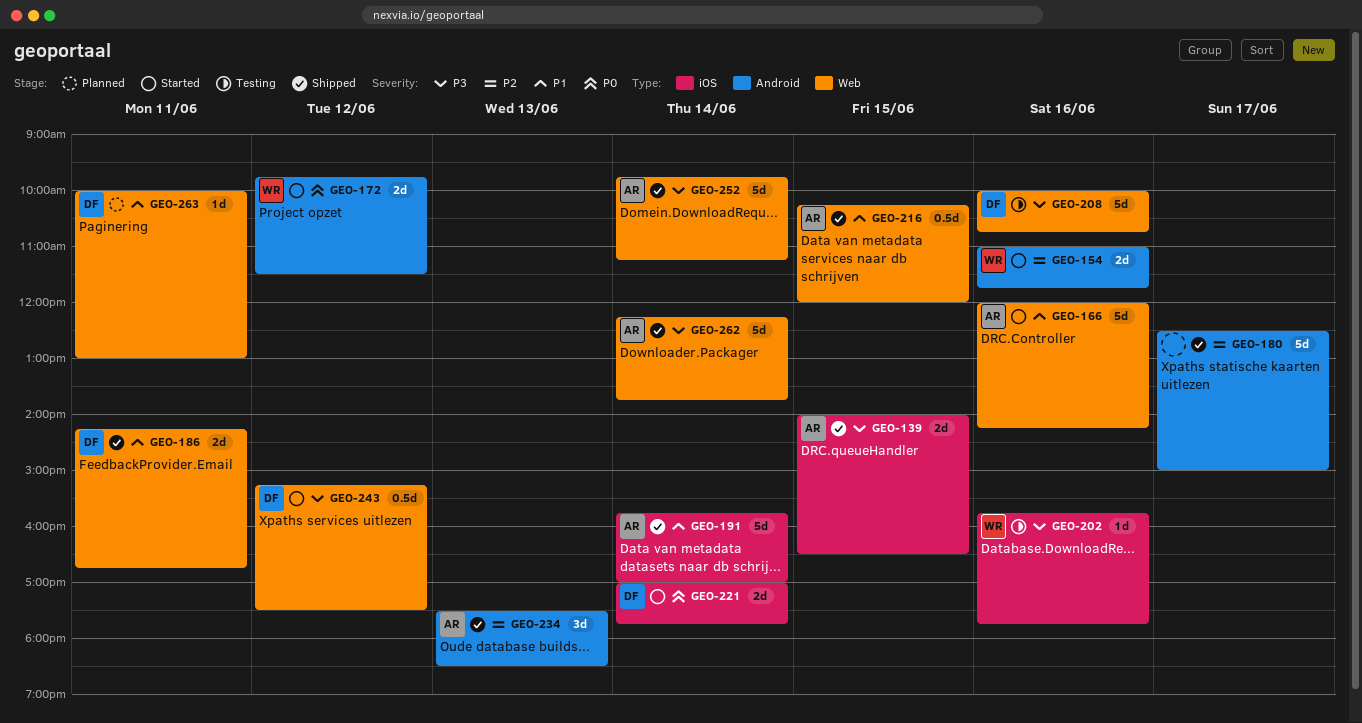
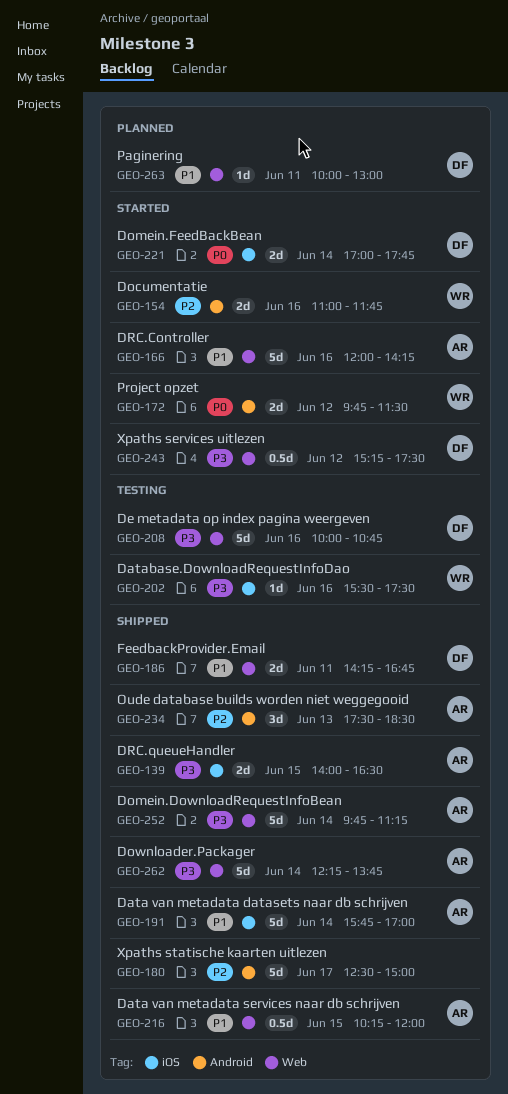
GEO-202, begins: 15:45 -> 15:30
GEO-202, ends: 17:45 -> 17:30

